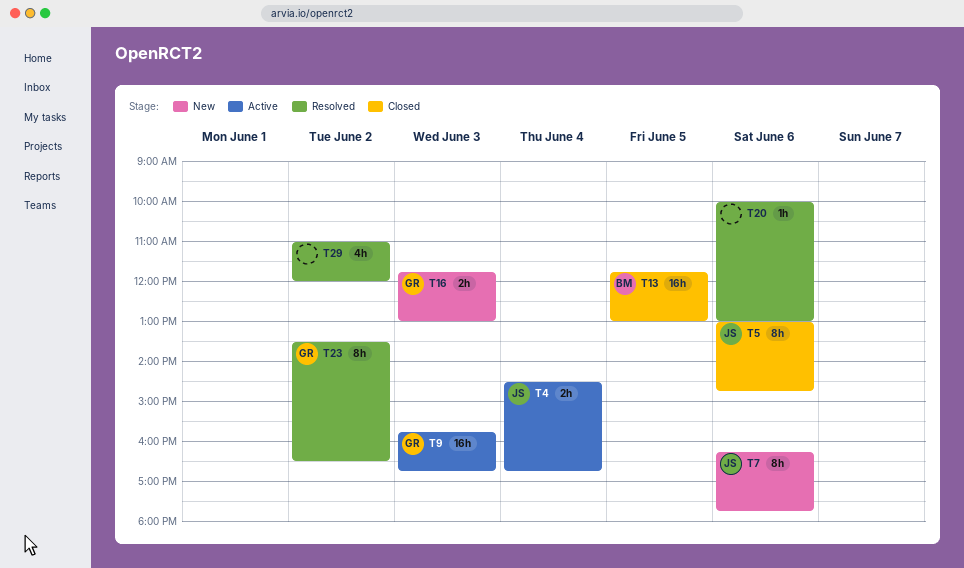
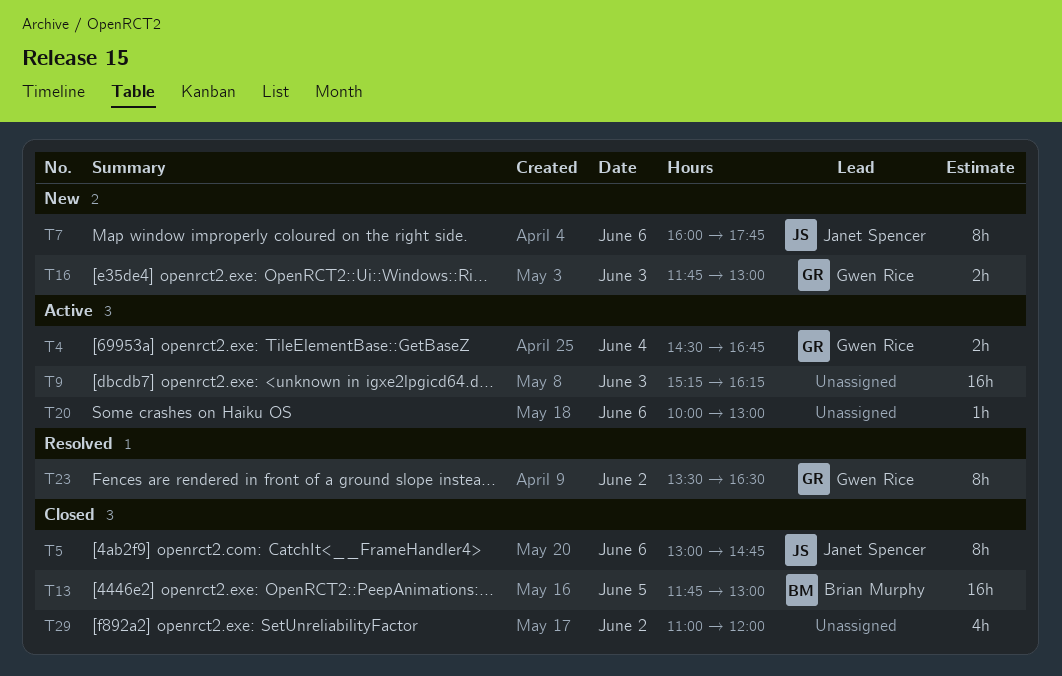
T4, owner: Janet Spencer -> Gwen Rice
T7, begins: 16:15 -> 16:00
T9, owner: Gwen Rice -> none
T9, begins: 15:45 -> 15:15
T9, ends: 16:45 -> 16:15
T20, status: Resolved -> Active
T29, status: Resolved -> Closed

